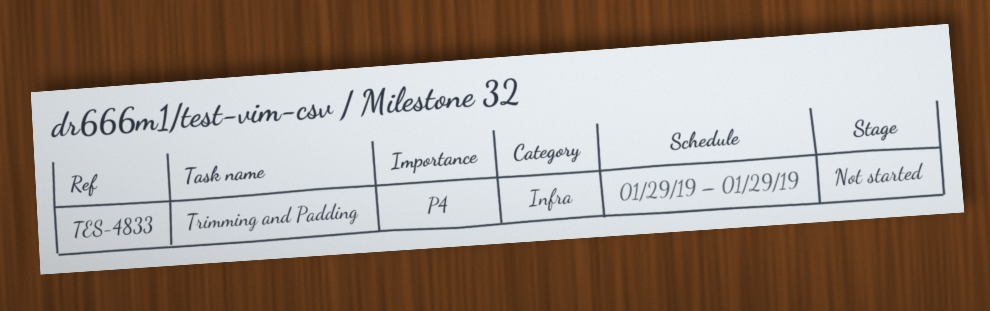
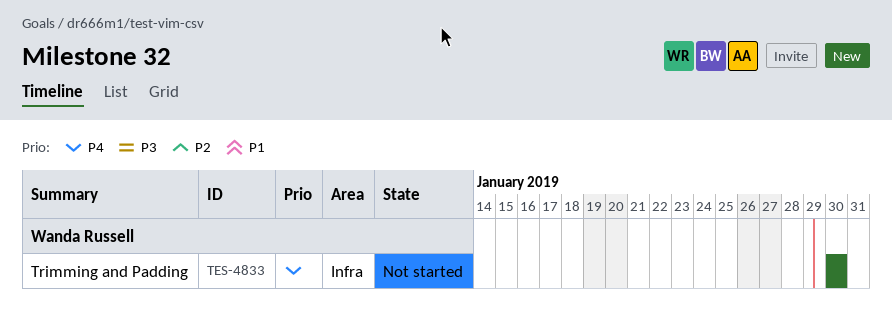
TES-4833, start: Jan 29 -> Jan 30
TES-4833, due: Jan 29 -> Jan 30

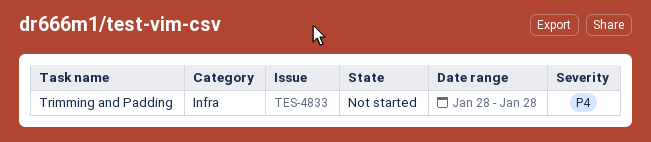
TES-4833, start: Jan 30 -> Jan 28
TES-4833, due: Jan 30 -> Jan 28

